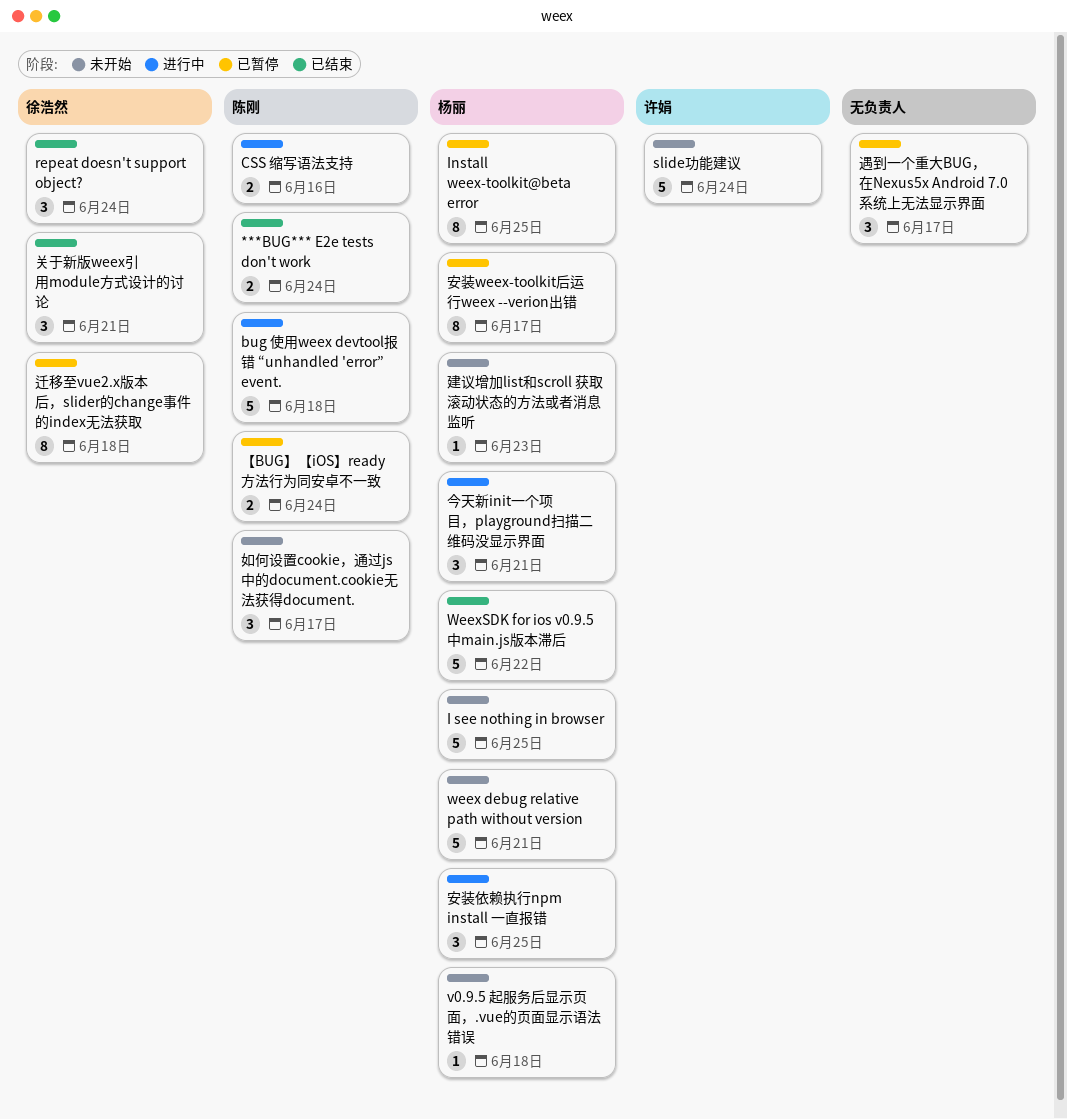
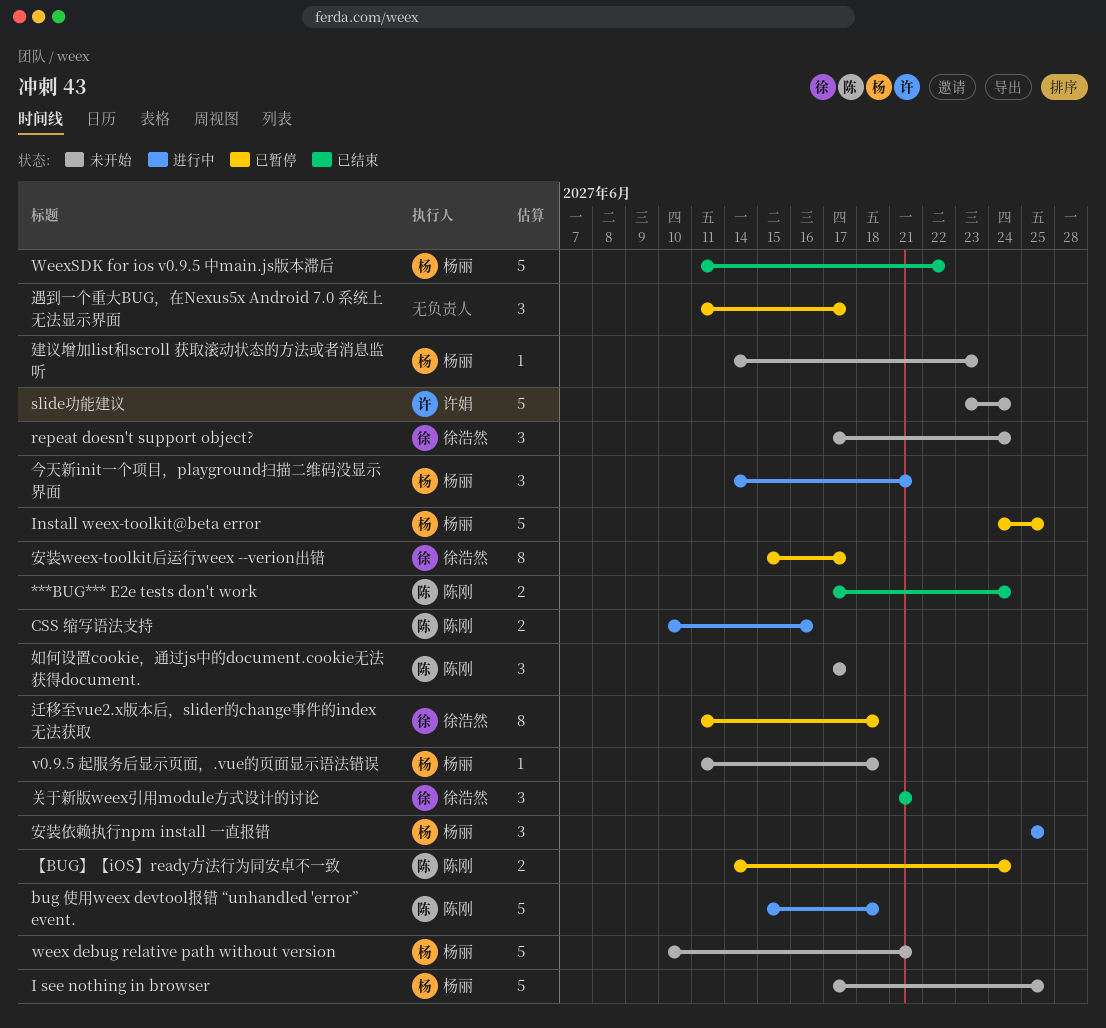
Install weex-toolkit@beta error, estimate: 8 -> 5
repeat doesn't support object?, status: 已结束 -> 未开始
安装weex-toolkit后运行weex --verion出错, owner: 杨丽 -> 徐浩然

